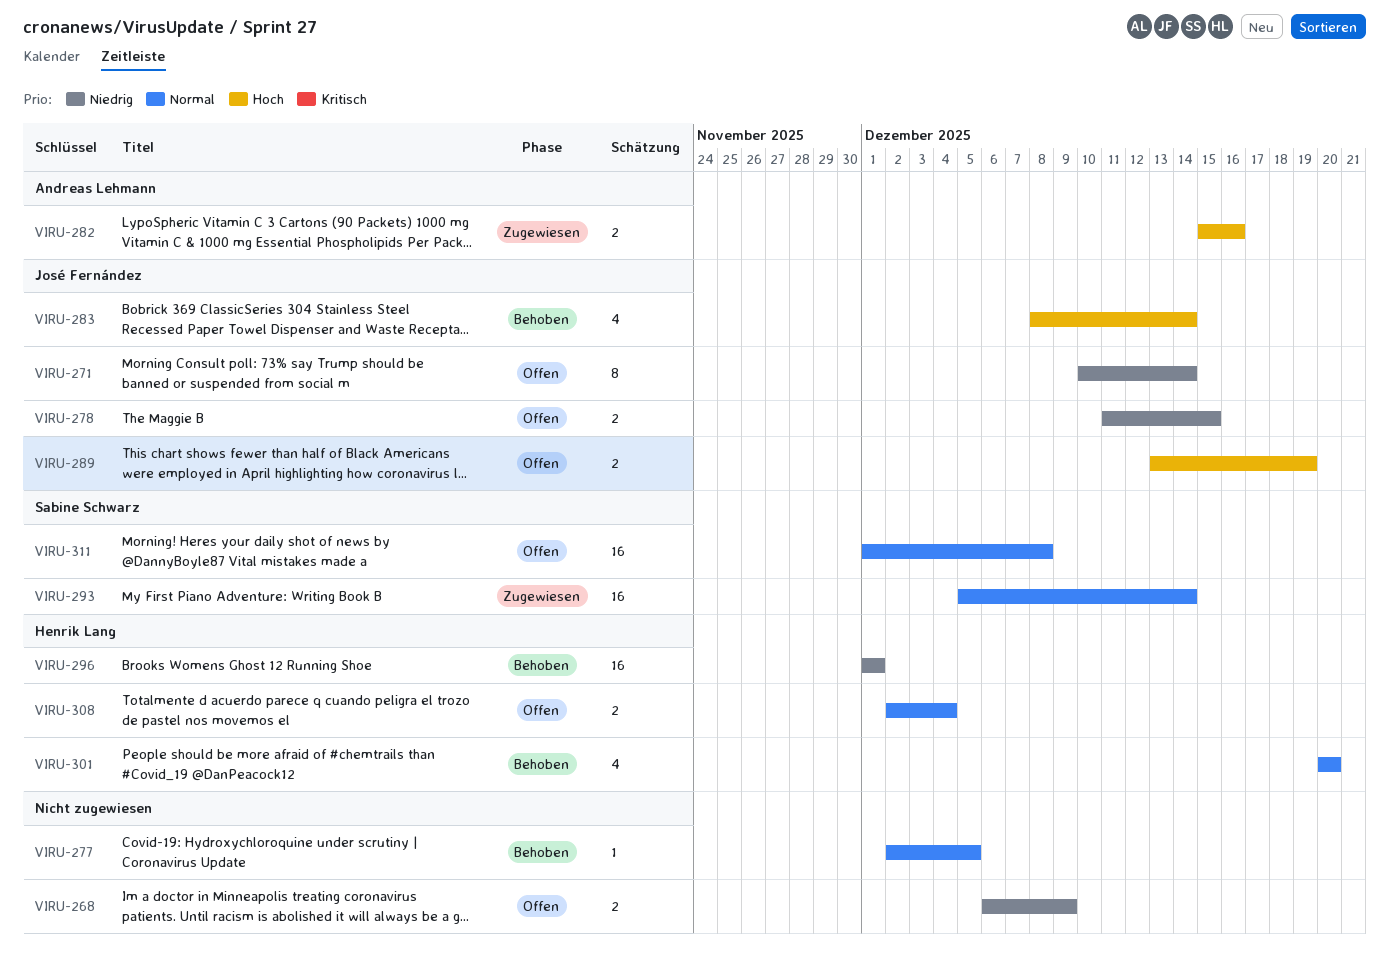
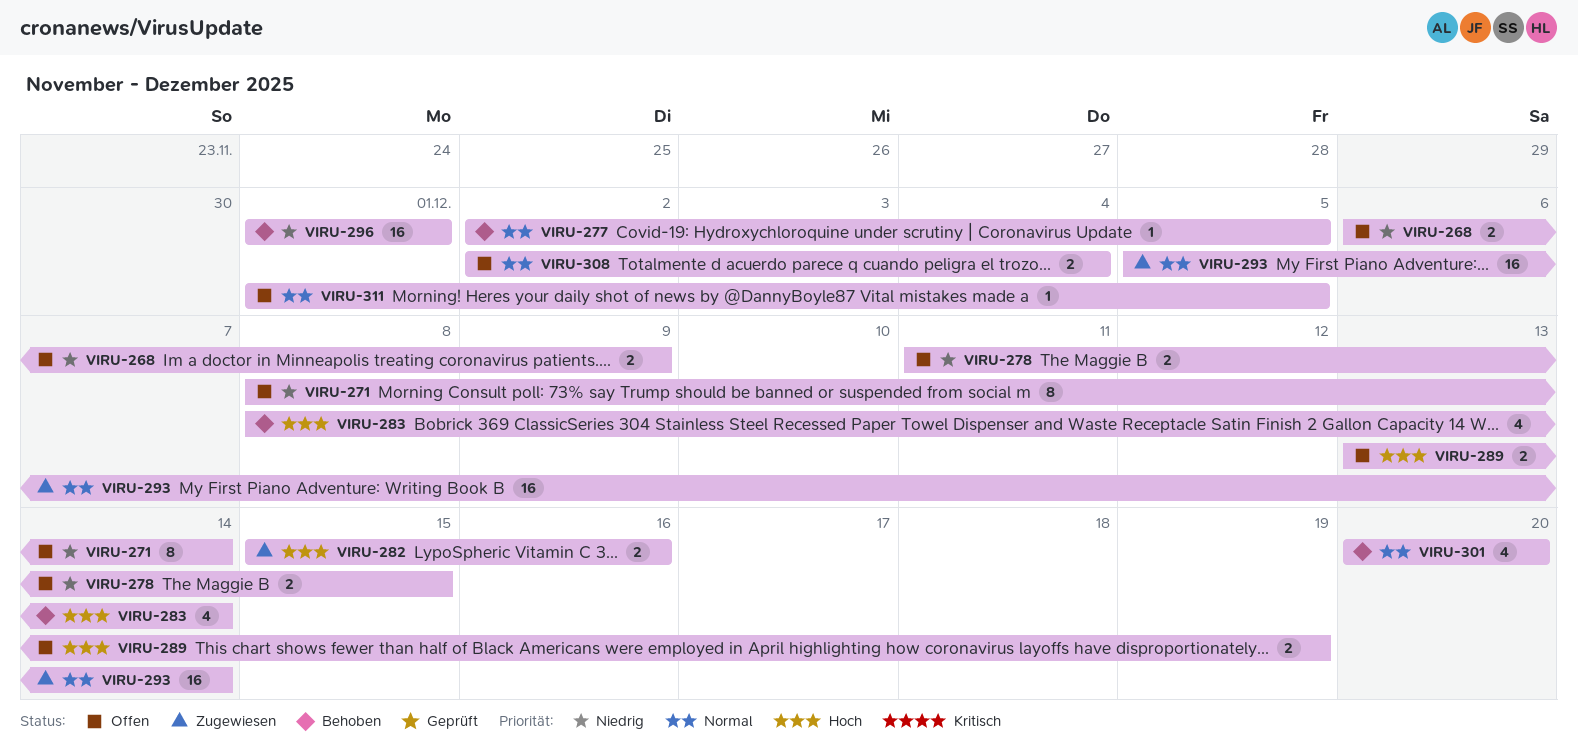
VIRU-271, start: Dec 10 -> Dec 8
VIRU-311, estimate: 16 -> 1
VIRU-311, due: Dec 8 -> Dec 5

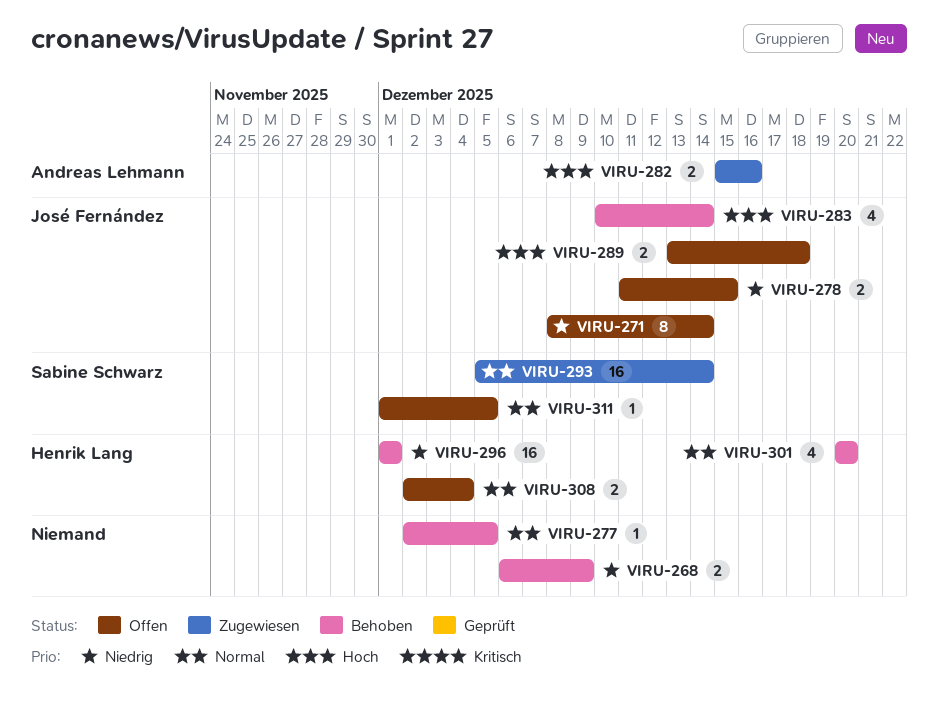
VIRU-268, status: Offen -> Behoben
VIRU-283, start: Dec 8 -> Dec 10
VIRU-289, due: Dec 19 -> Dec 18

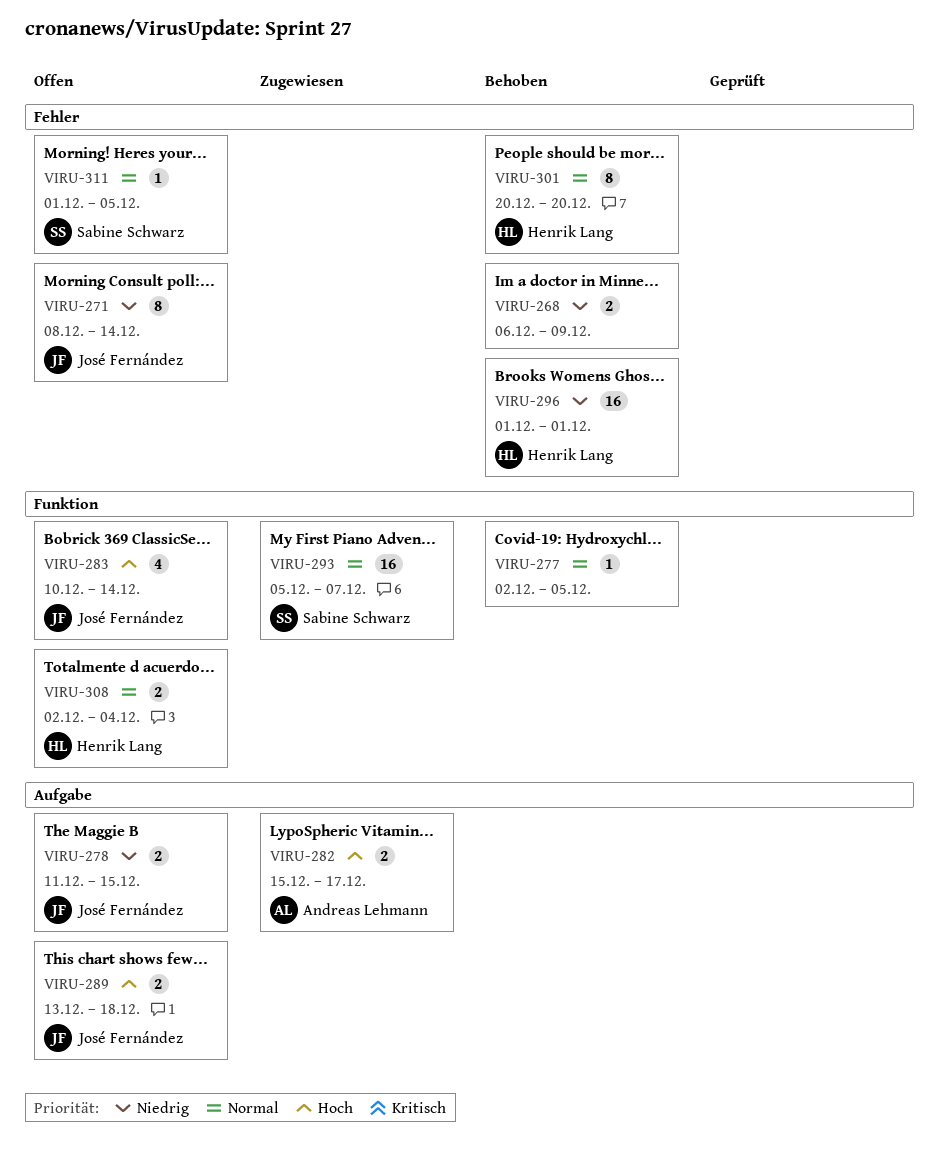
VIRU-282, due: Dec 16 -> Dec 17
VIRU-283, status: Behoben -> Offen
VIRU-293, due: Dec 14 -> Dec 7
VIRU-301, estimate: 4 -> 8

